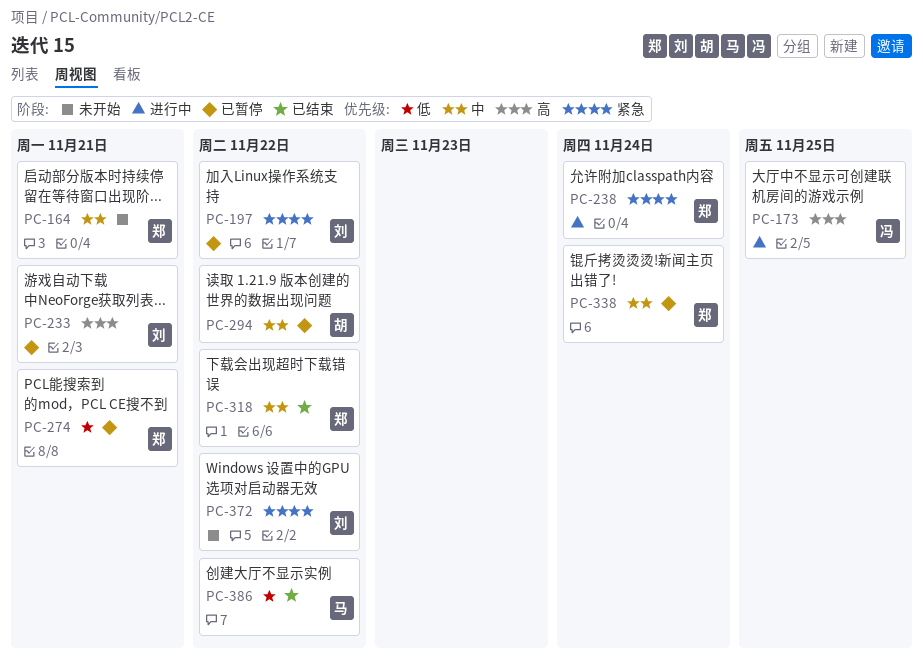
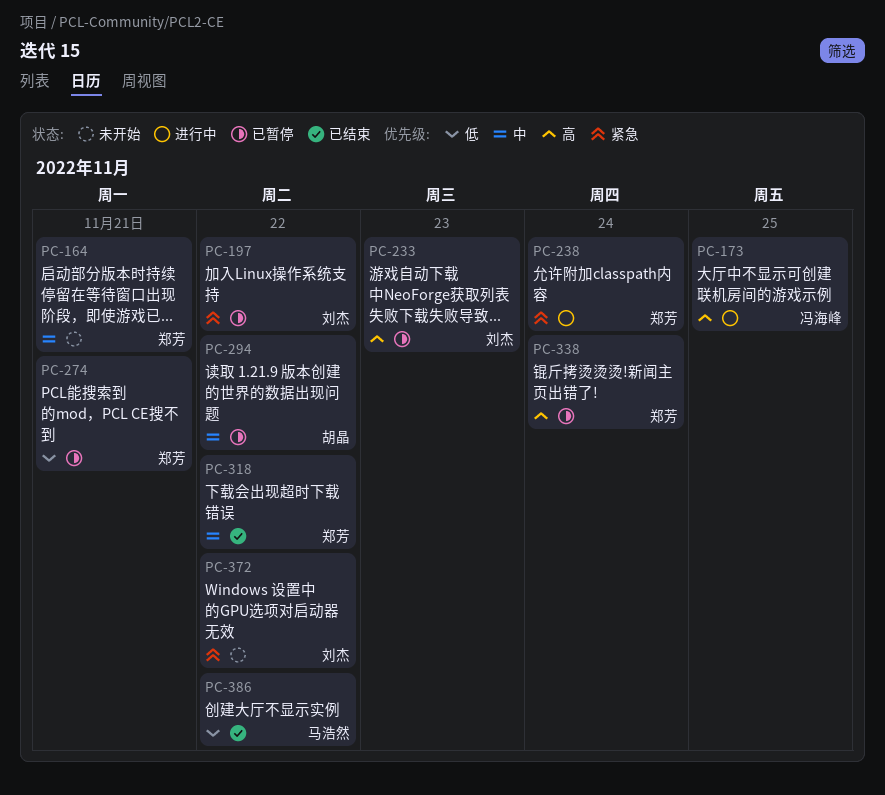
PC-233, due: Nov 21 -> Nov 23
PC-338, priority: 中 -> 高

